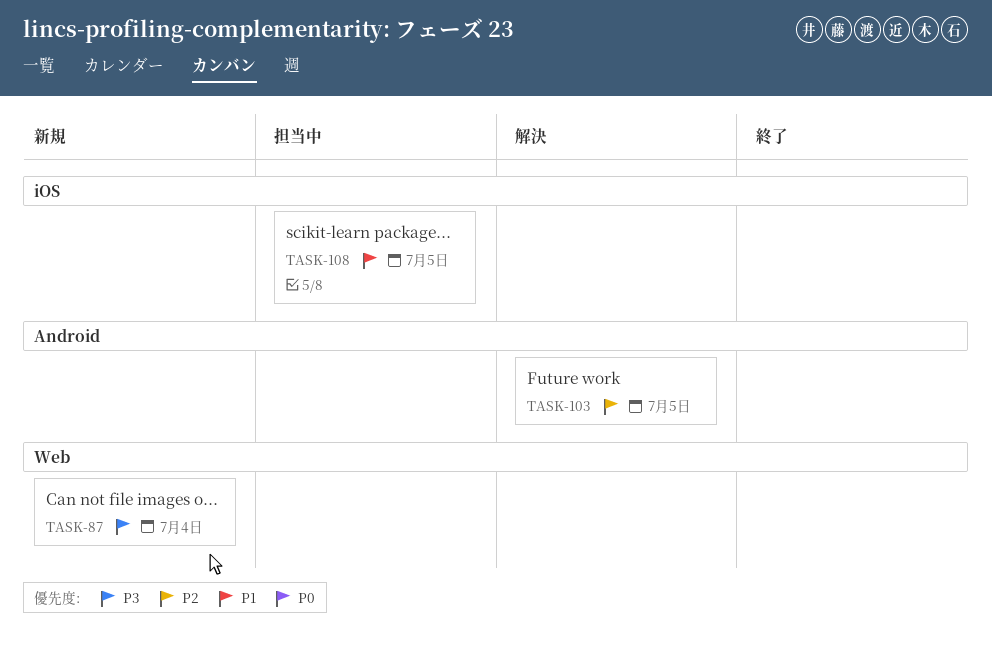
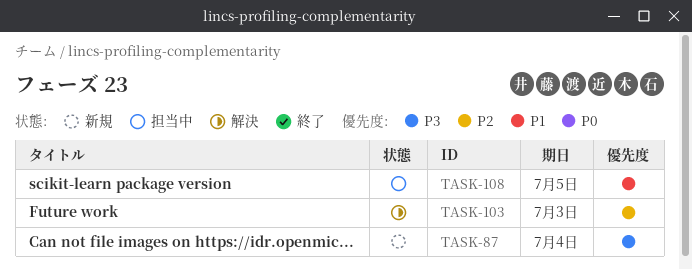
TASK-103, due: Jul 5 -> Jul 3

